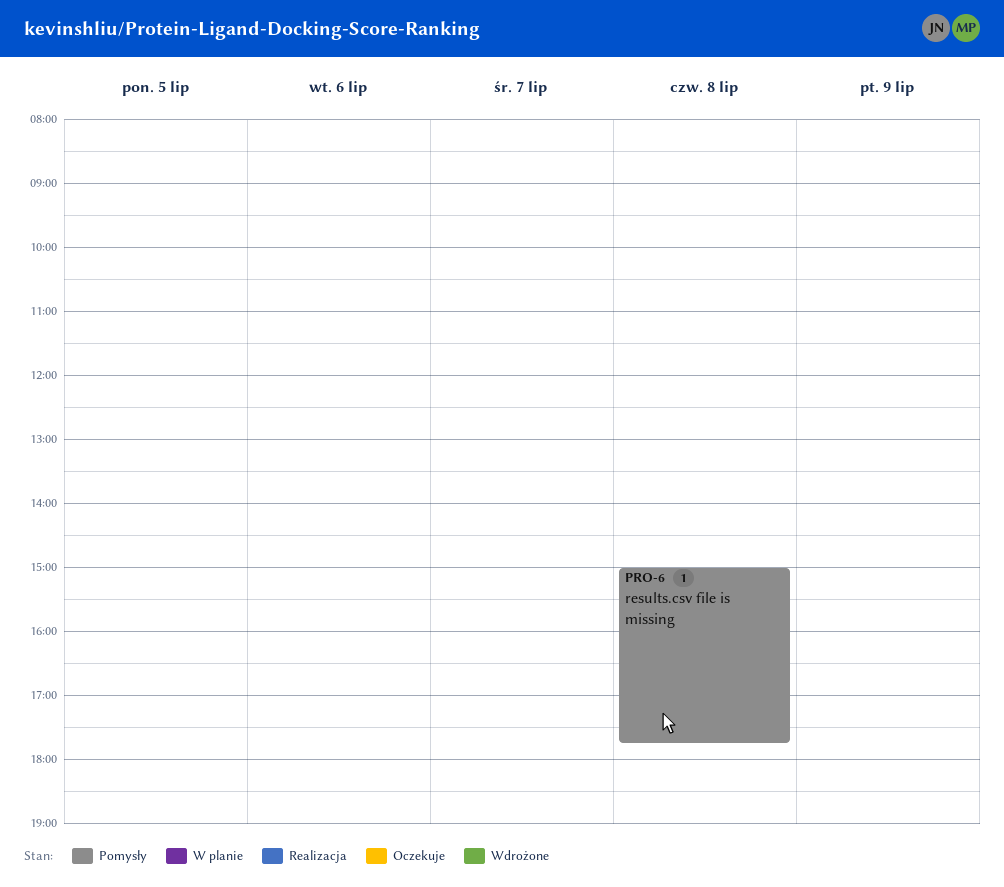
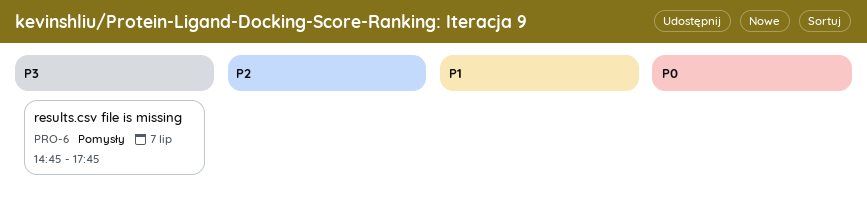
PRO-6, day: Jul 8 -> Jul 7
PRO-6, begins: 15:00 -> 14:45

